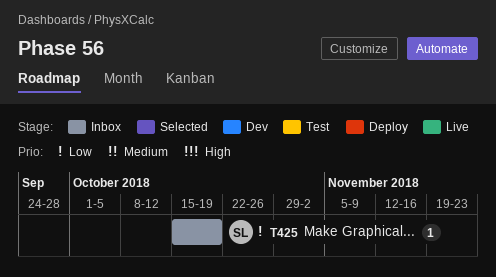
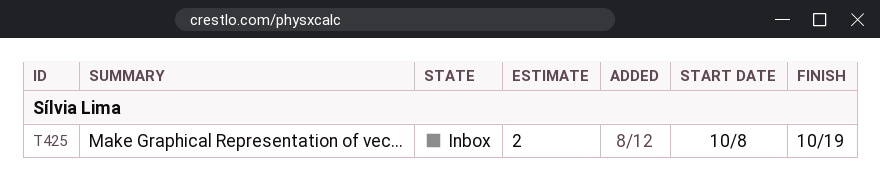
T425, estimate: 1 -> 2
T425, start: Oct 15 -> Oct 8

